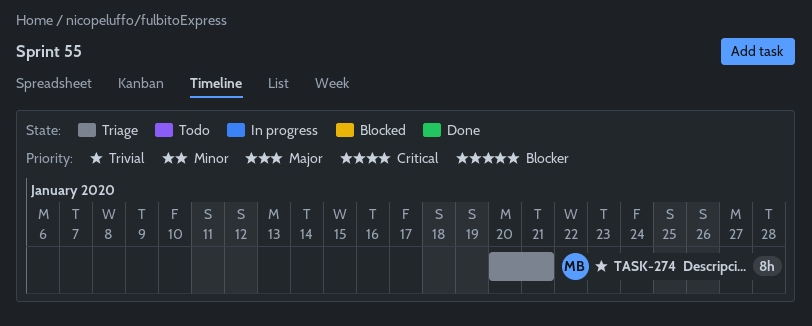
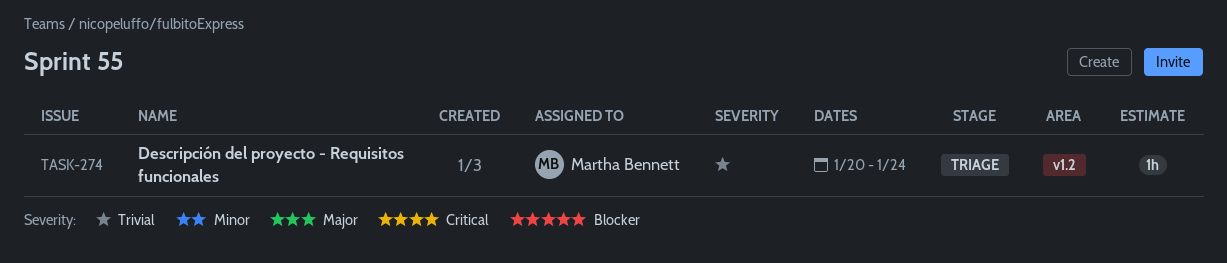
TASK-274, estimate: 8h -> 1h
TASK-274, due: Jan 21 -> Jan 24

